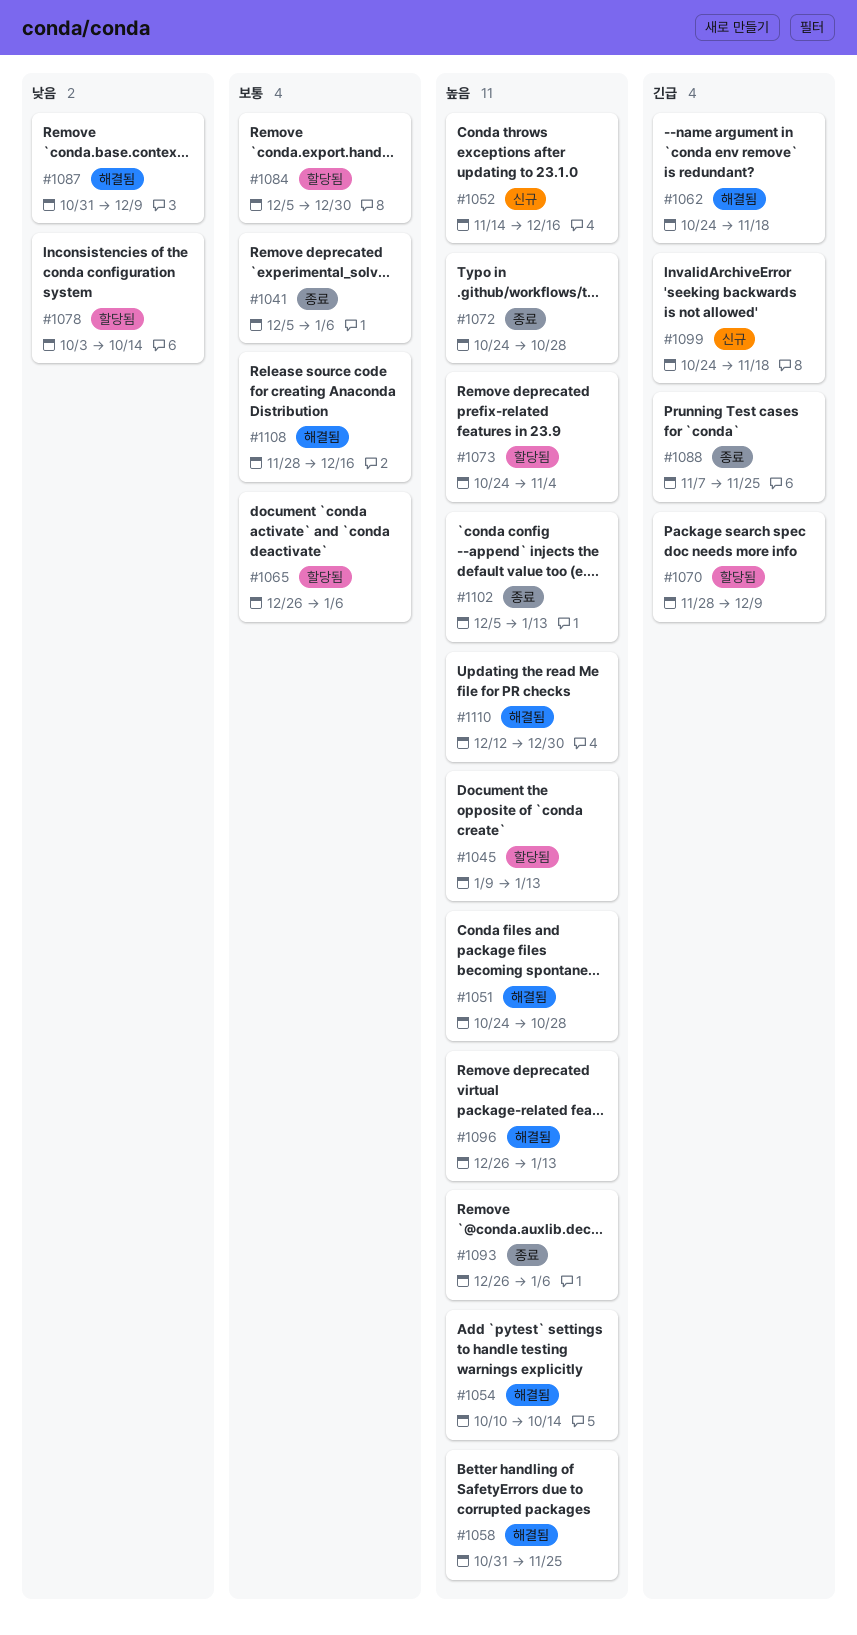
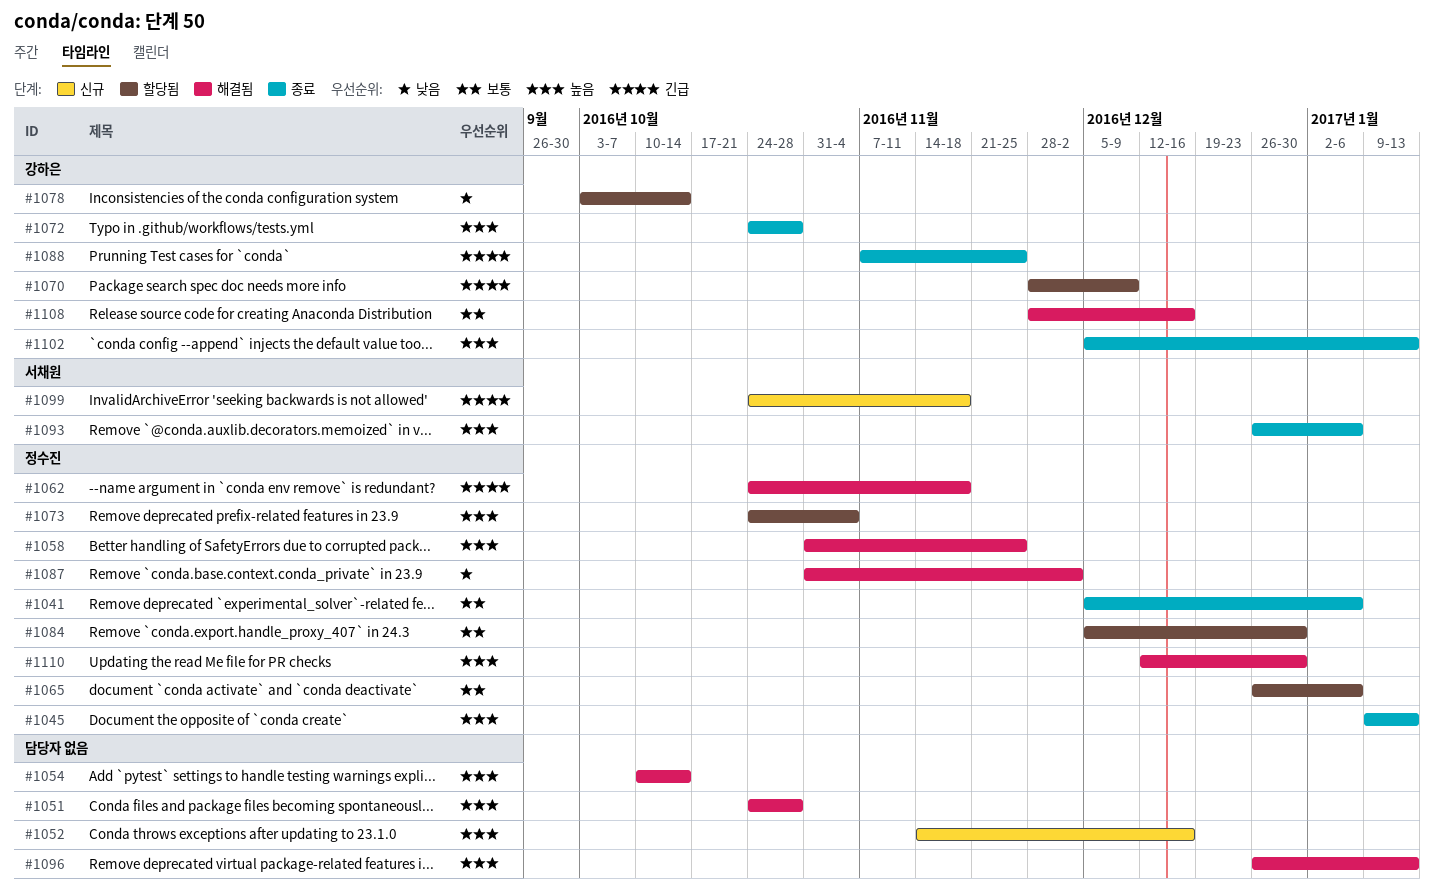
#1045, status: 할당됨 -> 종료
#1087, due: Dec 9 -> Dec 2

